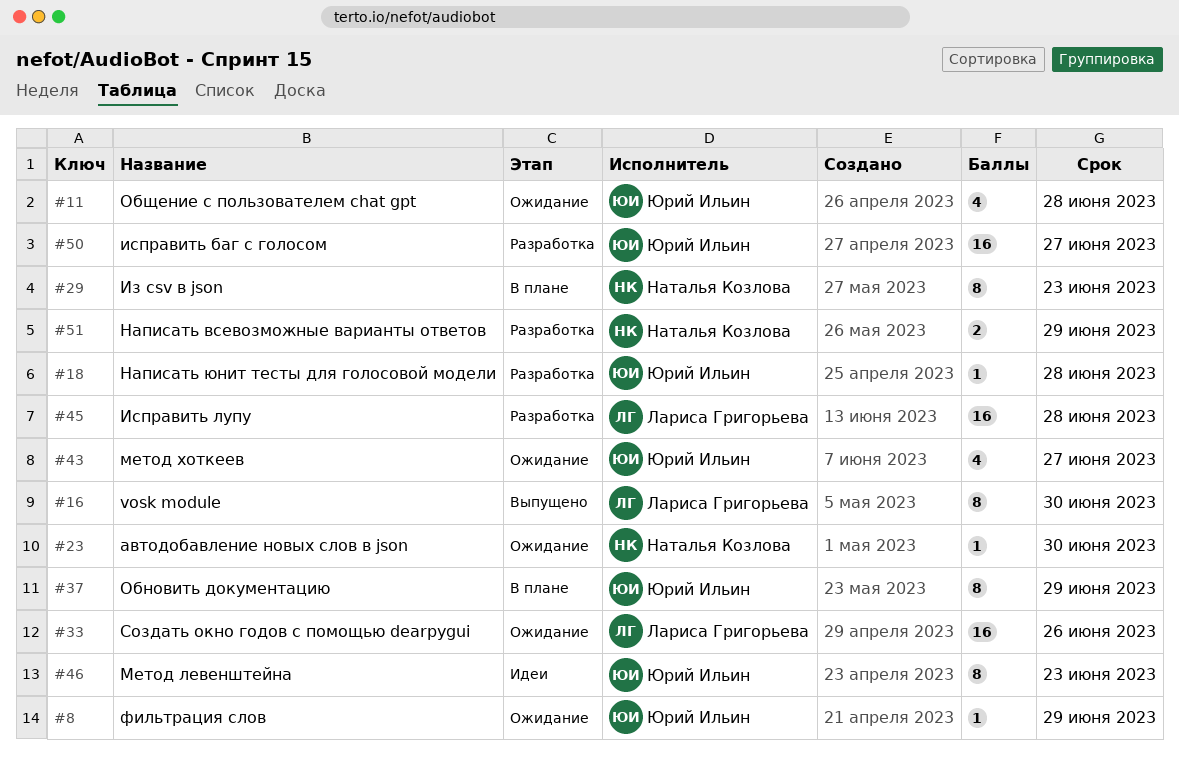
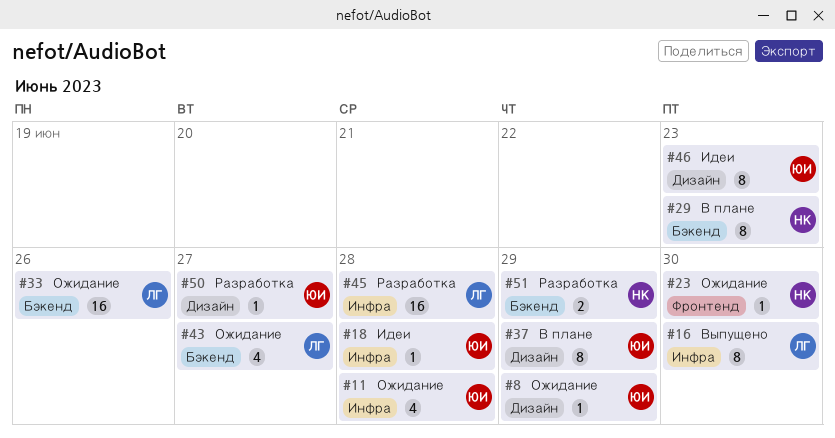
#18, status: Разработка -> Идеи
#43, owner: Юрий Ильин -> Лариса Григорьева
#50, estimate: 16 -> 1

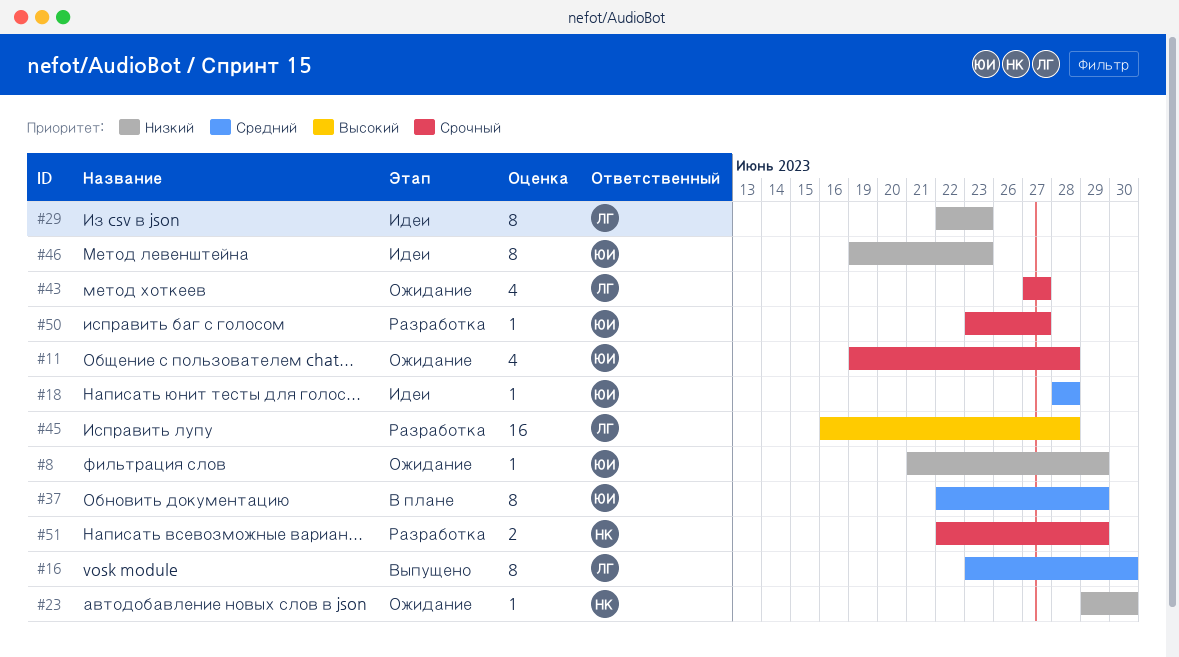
#29, status: В плане -> Идеи
#29, owner: НК -> ЛГ
#33: present -> none

